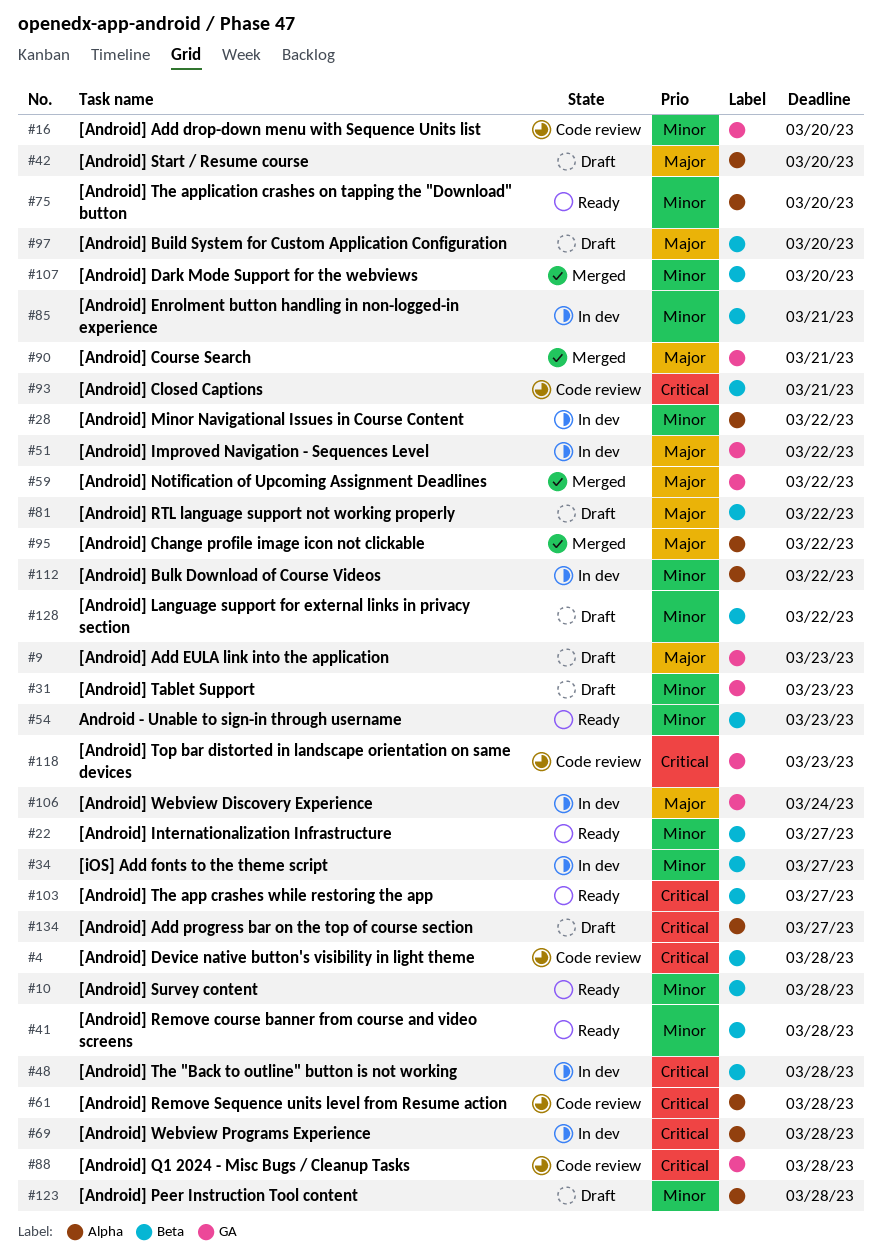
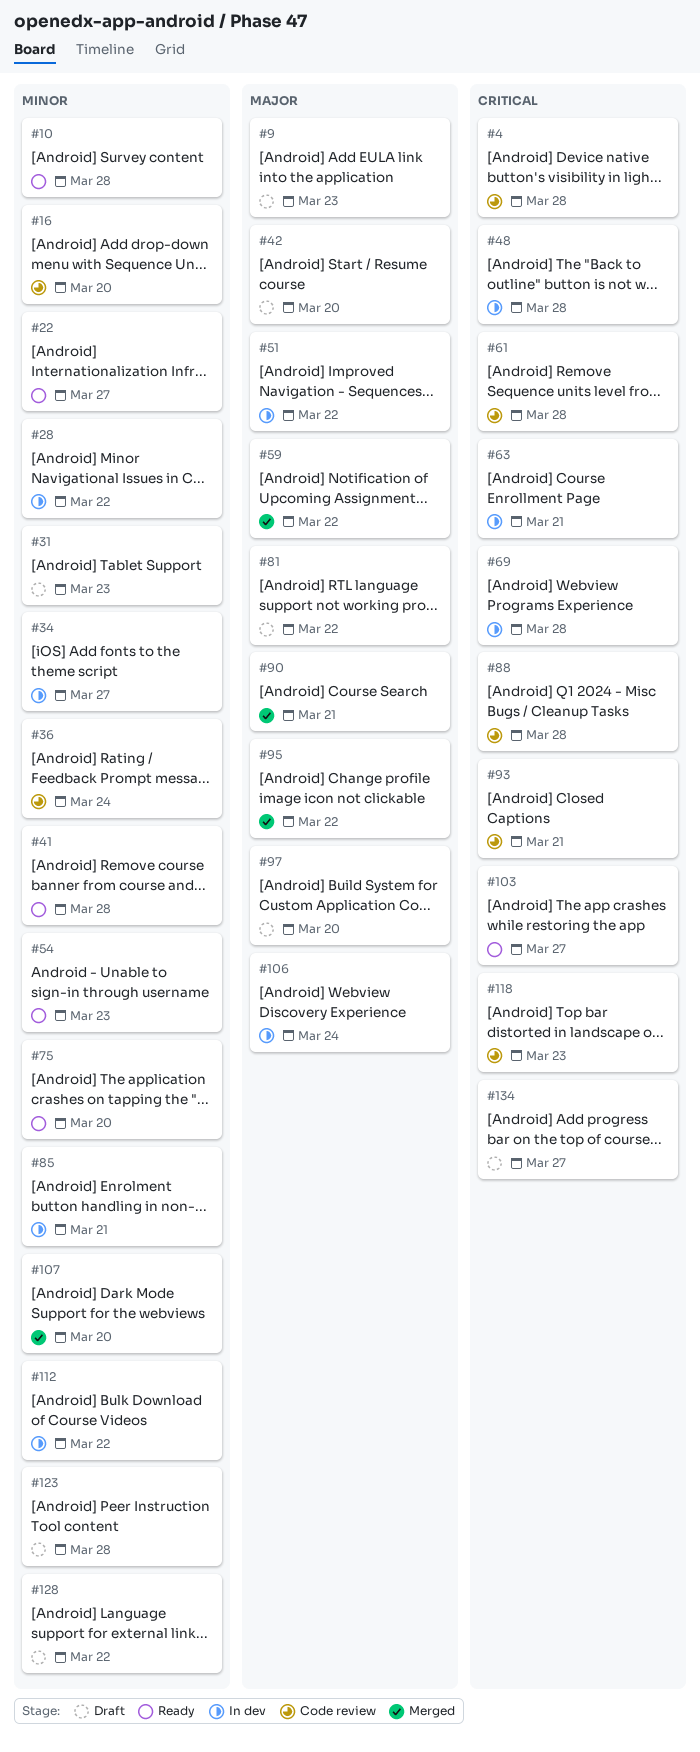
#36: none -> present
#63: none -> present

